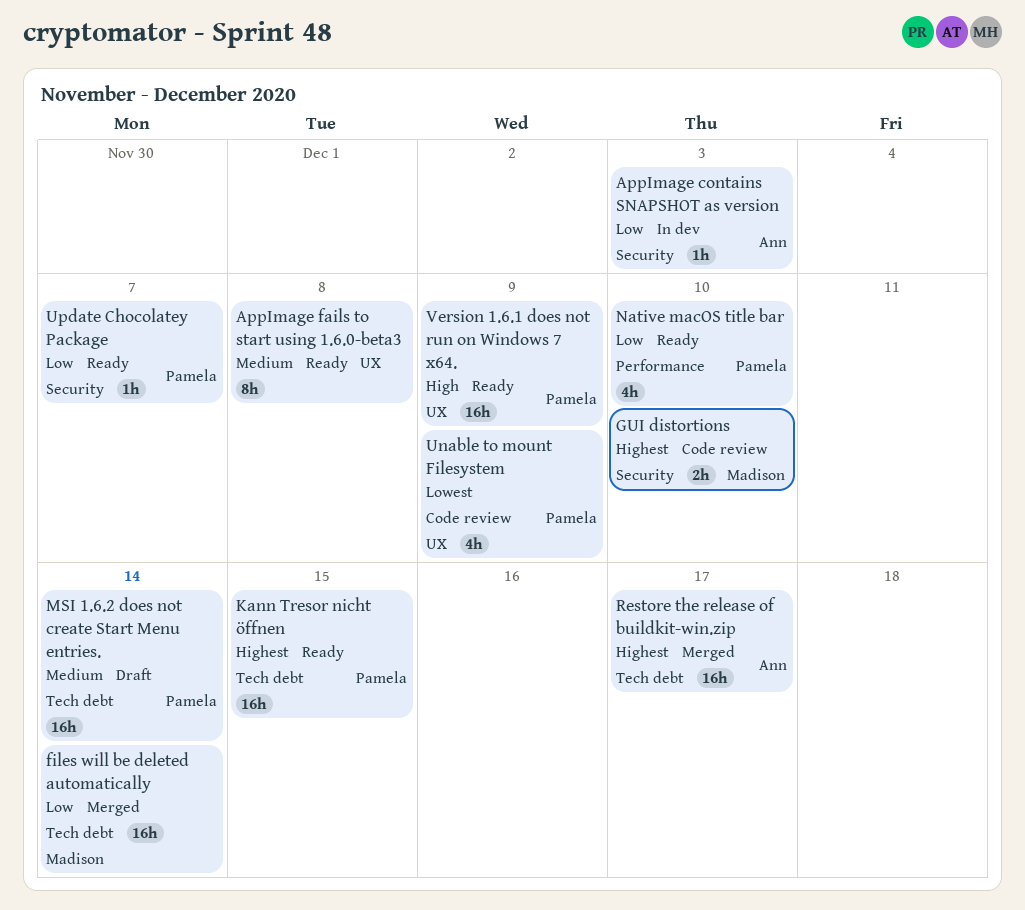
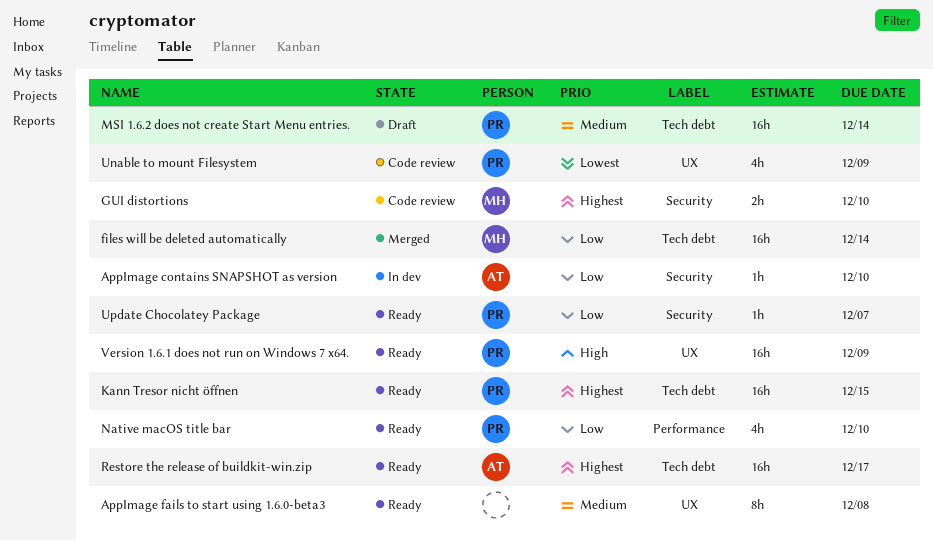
AppImage contains SNAPSHOT as version, due: Dec 3 -> Dec 10
Restore the release of buildkit-win.zip, status: Merged -> Ready

